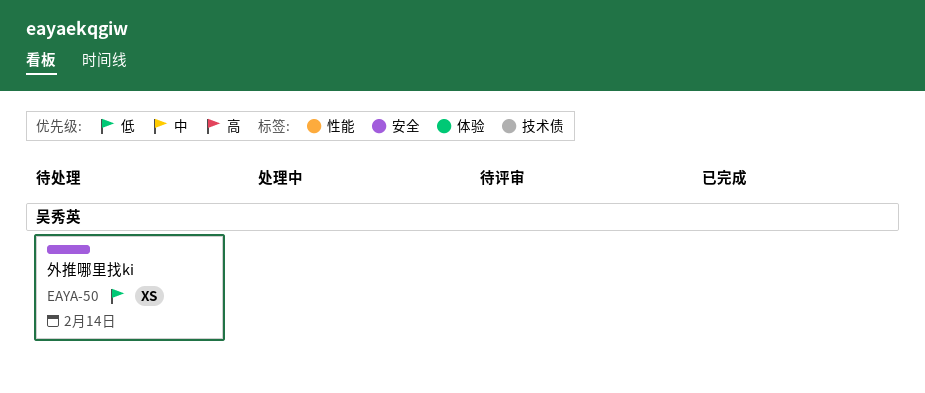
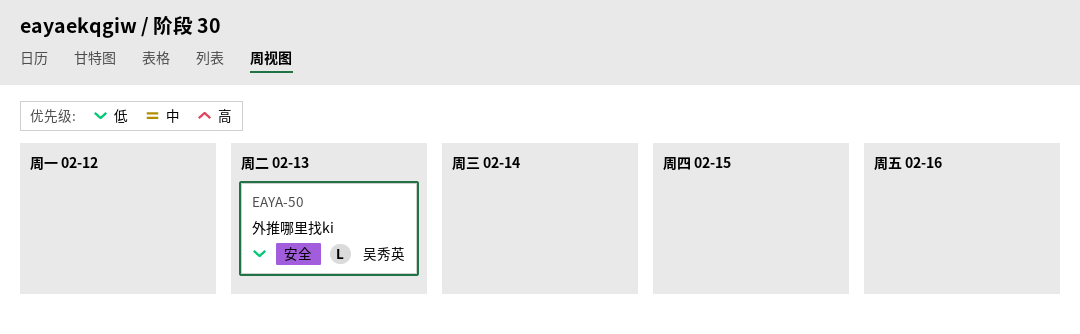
EAYA-50, estimate: XS -> L
EAYA-50, due: Feb 14 -> Feb 13

